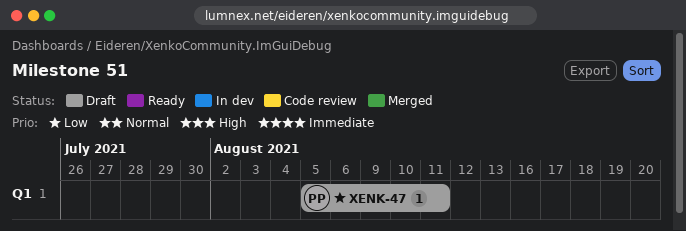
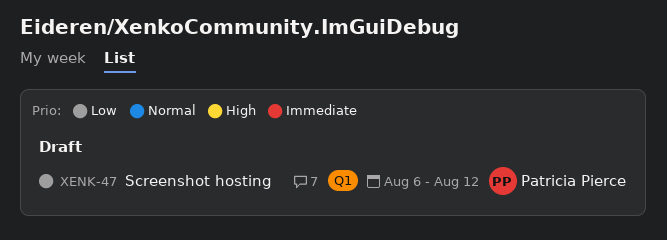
XENK-47, start: Aug 5 -> Aug 6
XENK-47, due: Aug 11 -> Aug 12

